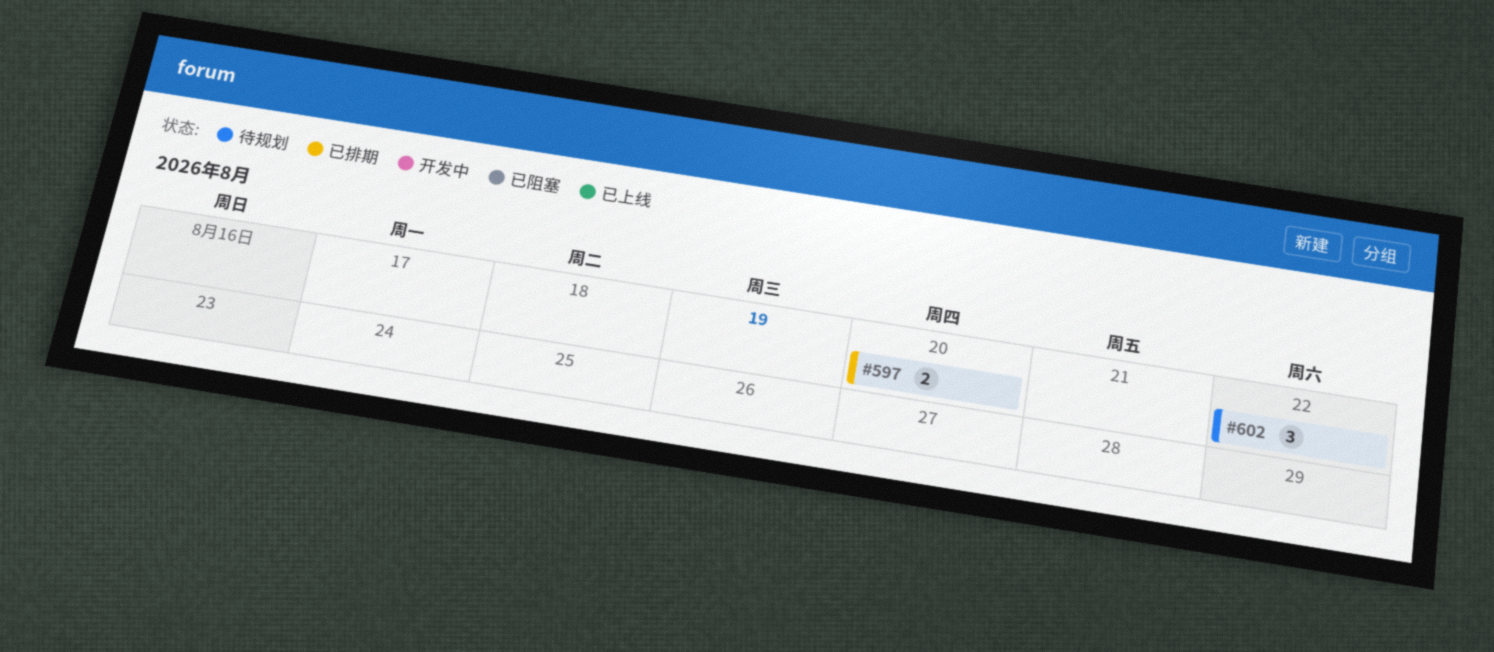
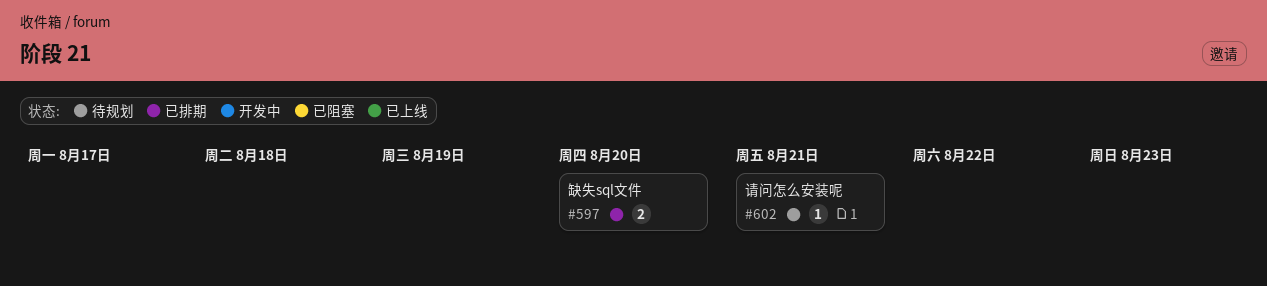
#602, estimate: 3 -> 1
#602, due: Aug 22 -> Aug 21

